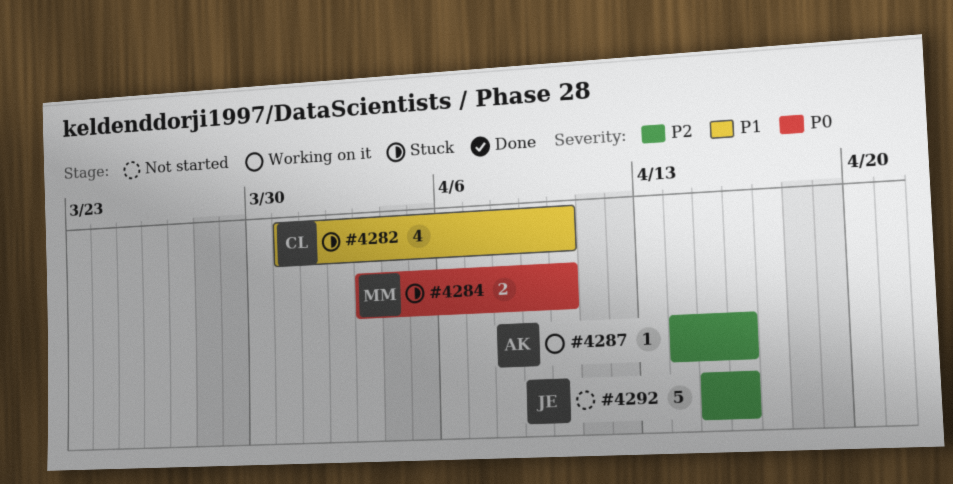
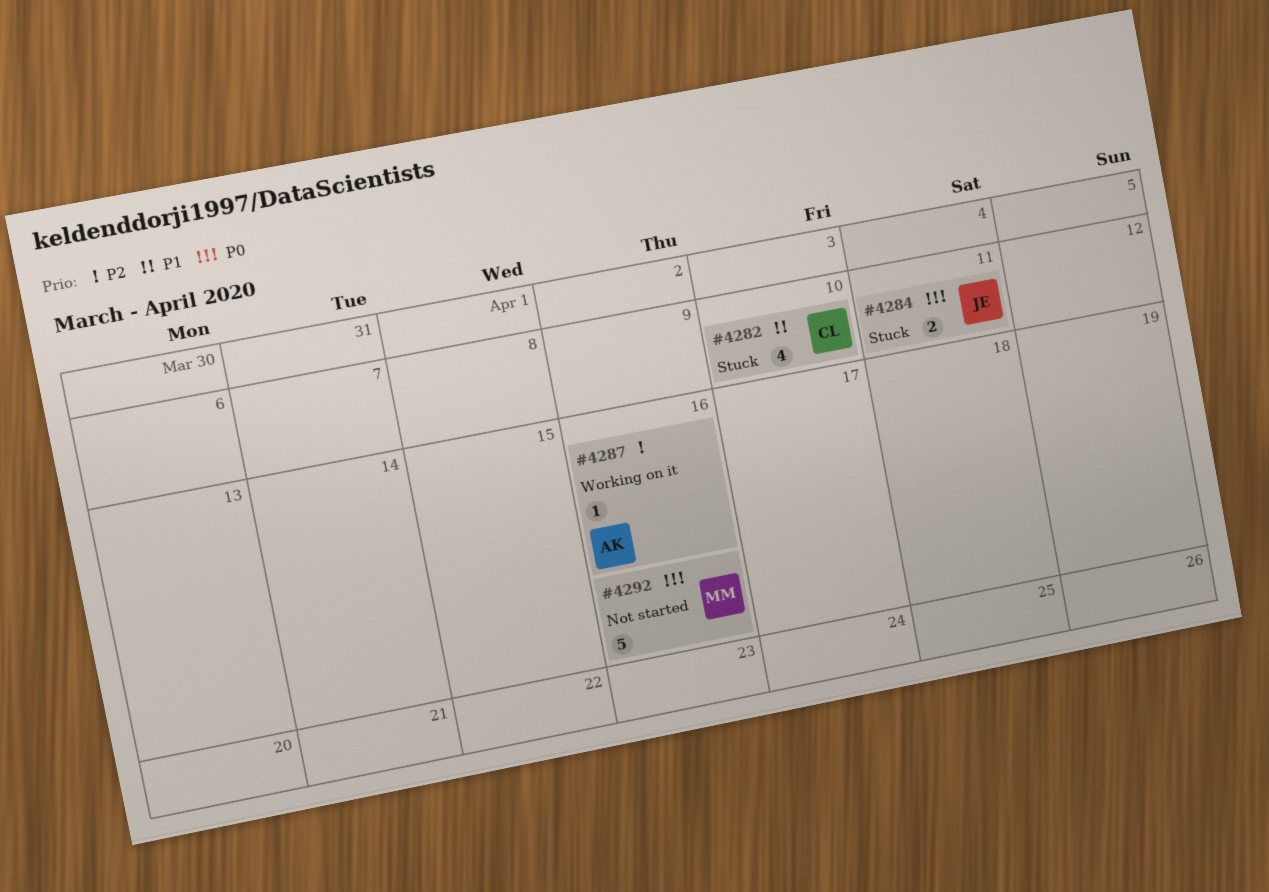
#4284, owner: MM -> JE
#4284, due: Apr 10 -> Apr 11
#4292, owner: JE -> MM
#4292, priority: P2 -> P0

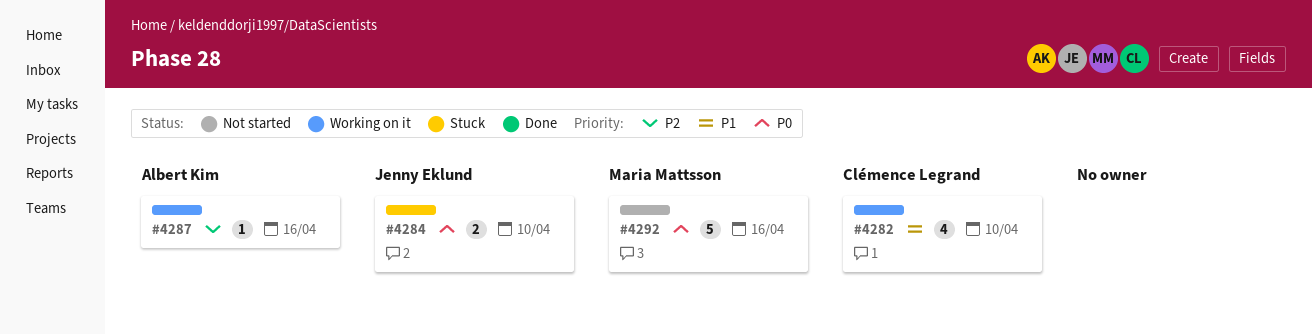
#4282, status: Stuck -> Working on it
#4284, due: Apr 11 -> Apr 10

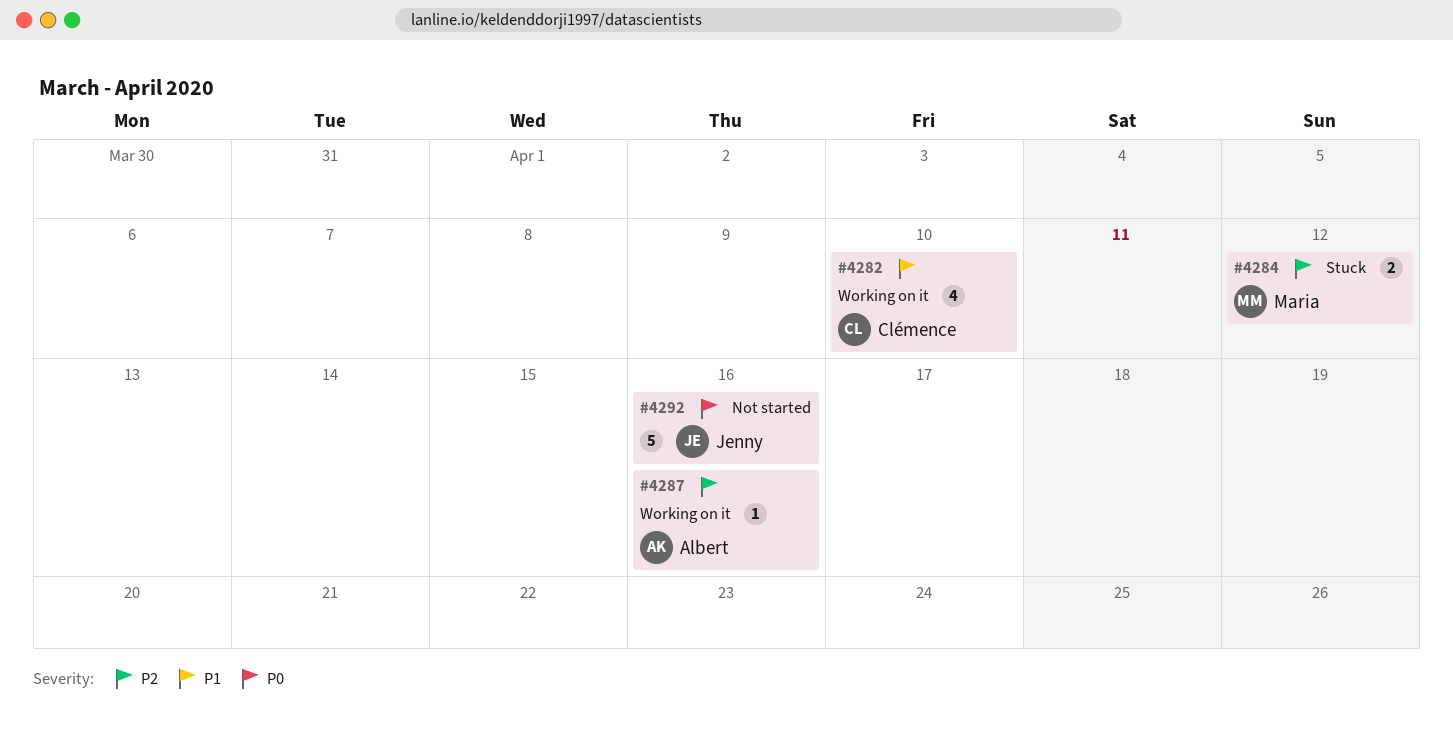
#4284, owner: Jenny Eklund -> Maria Mattsson
#4284, priority: P0 -> P2
#4284, due: Apr 10 -> Apr 12
#4292, owner: Maria Mattsson -> Jenny Eklund

